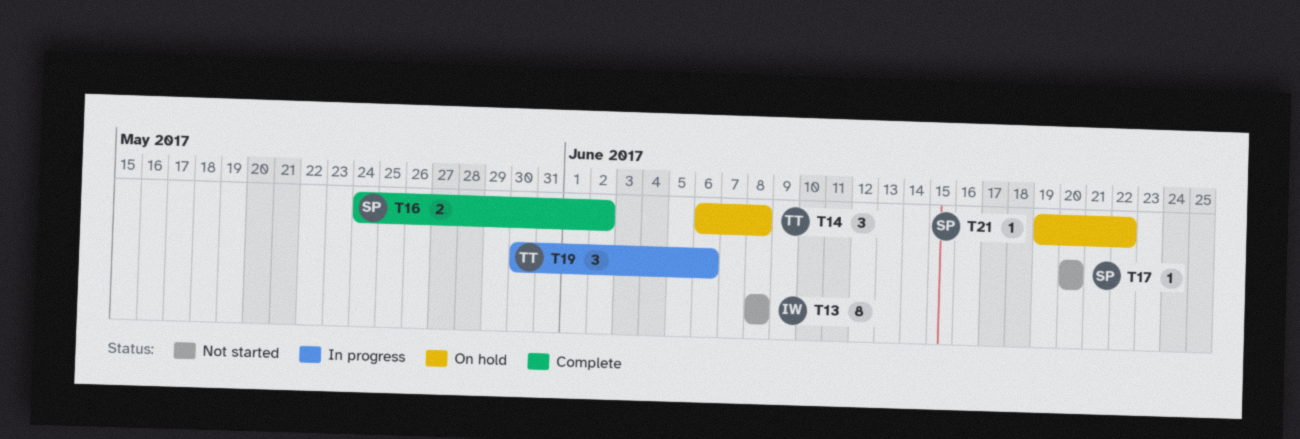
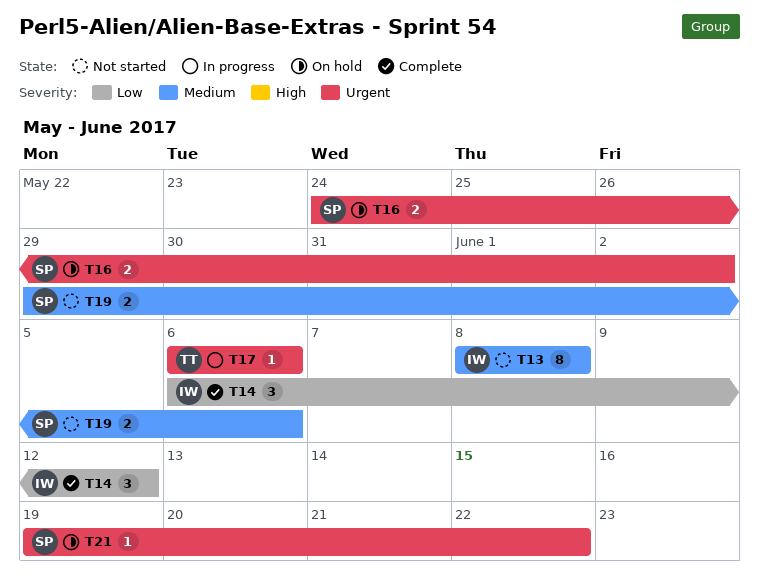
T14, status: On hold -> Complete
T14, owner: TT -> IW
T14, due: Jun 8 -> Jun 12
T16, status: Complete -> On hold
T17, status: Not started -> In progress
T17, owner: SP -> TT
T17, start: Jun 20 -> Jun 6
T17, due: Jun 20 -> Jun 6
T19, status: In progress -> Not started
T19, owner: TT -> SP
T19, estimate: 3 -> 2
T19, start: May 30 -> May 29

